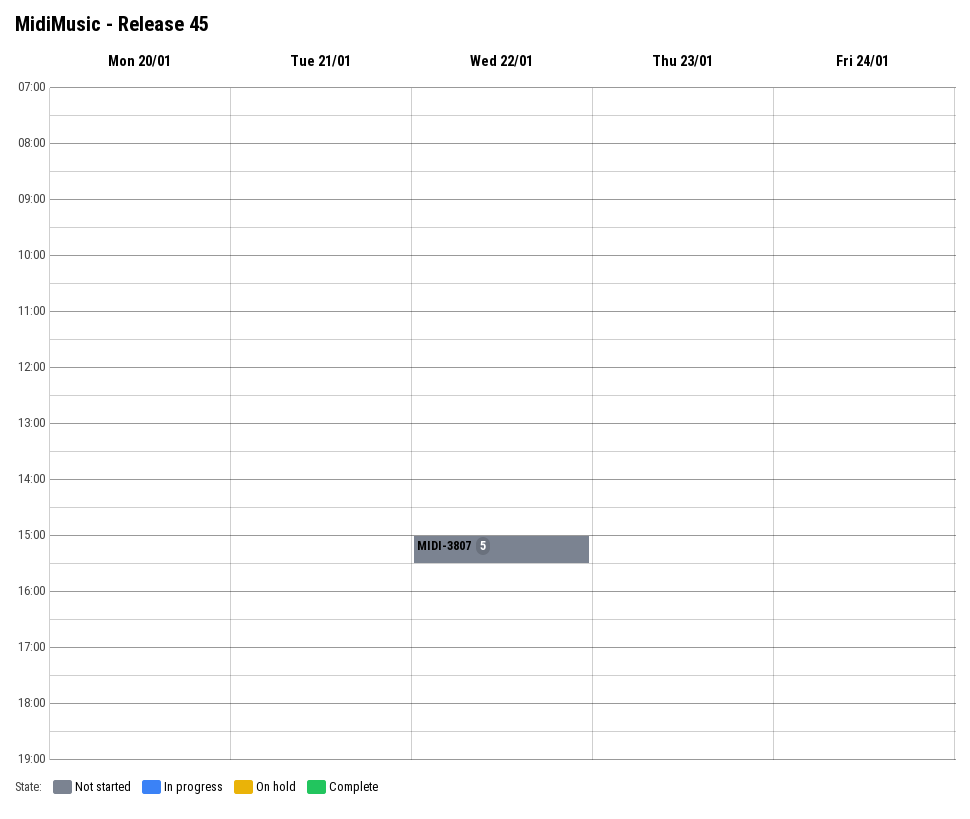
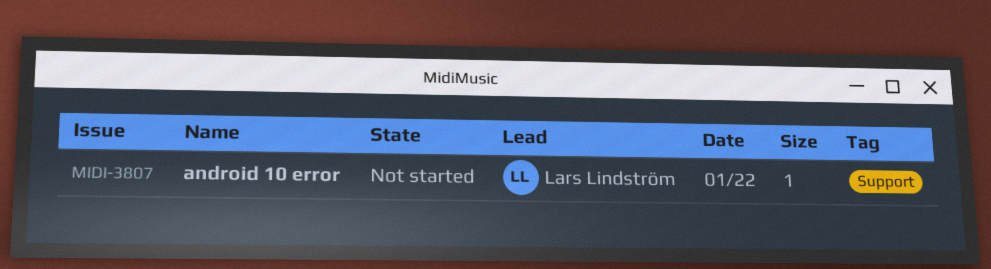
MIDI-3807, estimate: 5 -> 1

